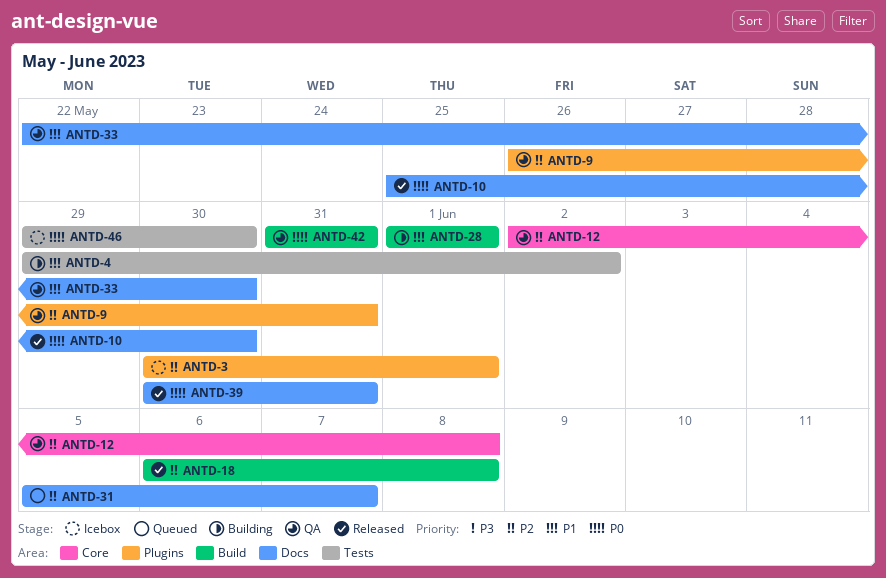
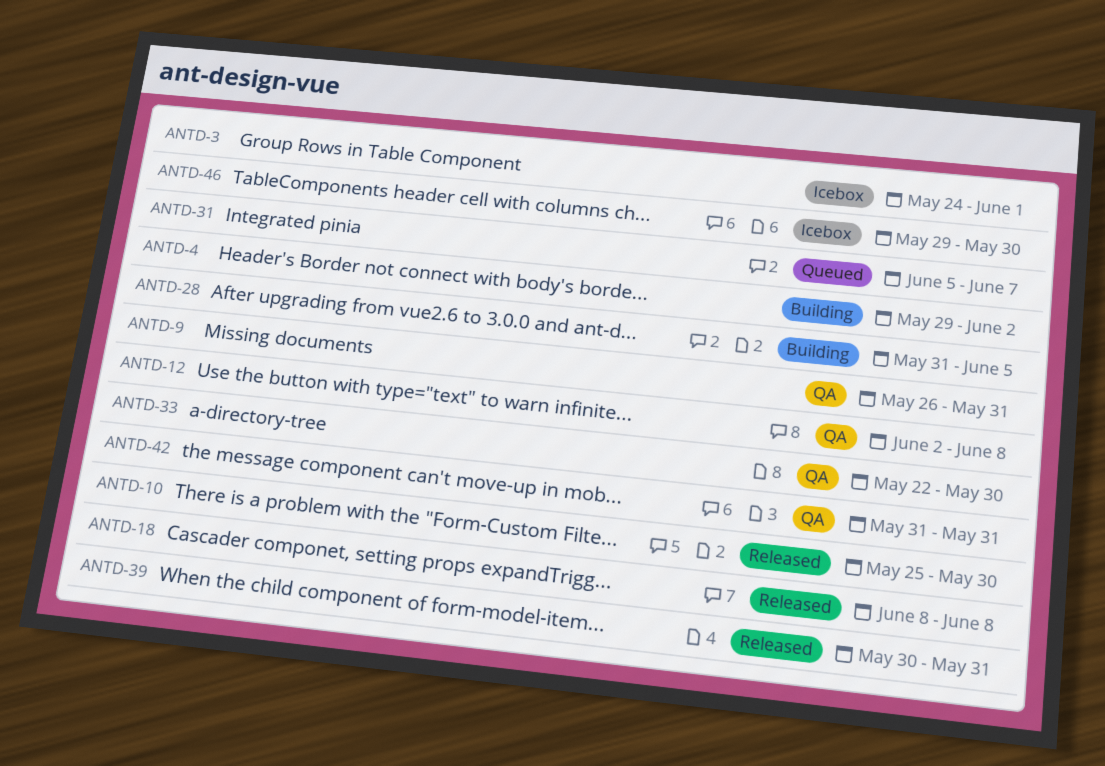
ANTD-3, start: May 30 -> May 24
ANTD-18, start: Jun 6 -> Jun 8
ANTD-28, start: Jun 1 -> May 31
ANTD-28, due: Jun 1 -> Jun 5

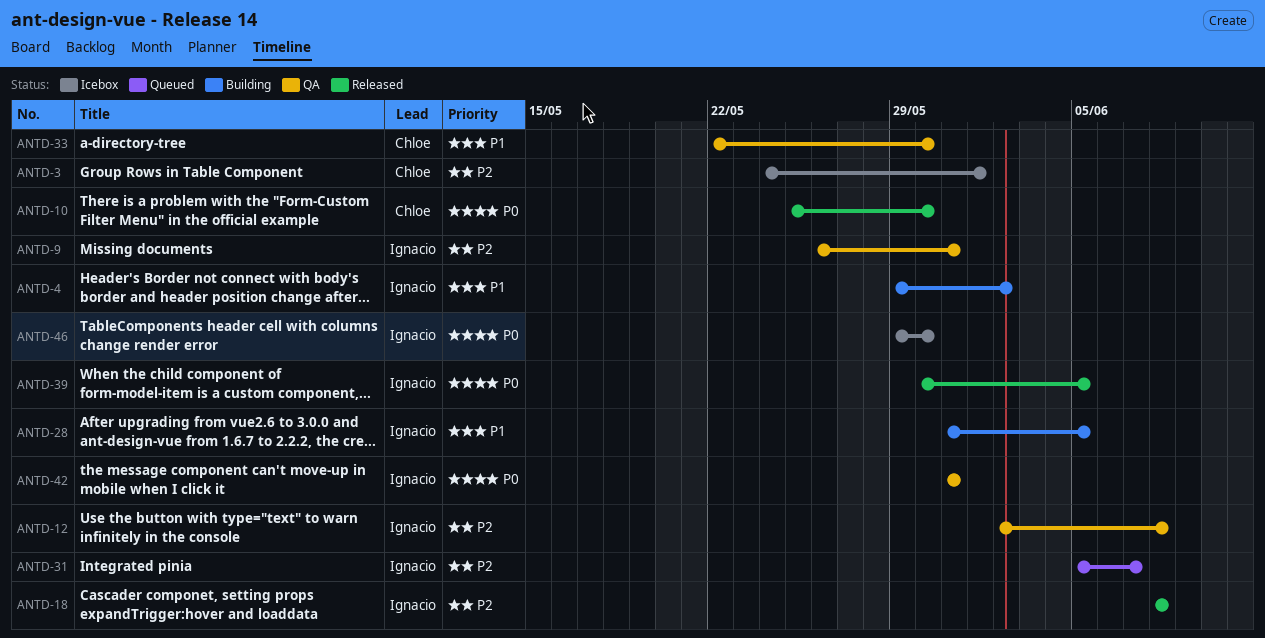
ANTD-39, due: May 31 -> Jun 5

